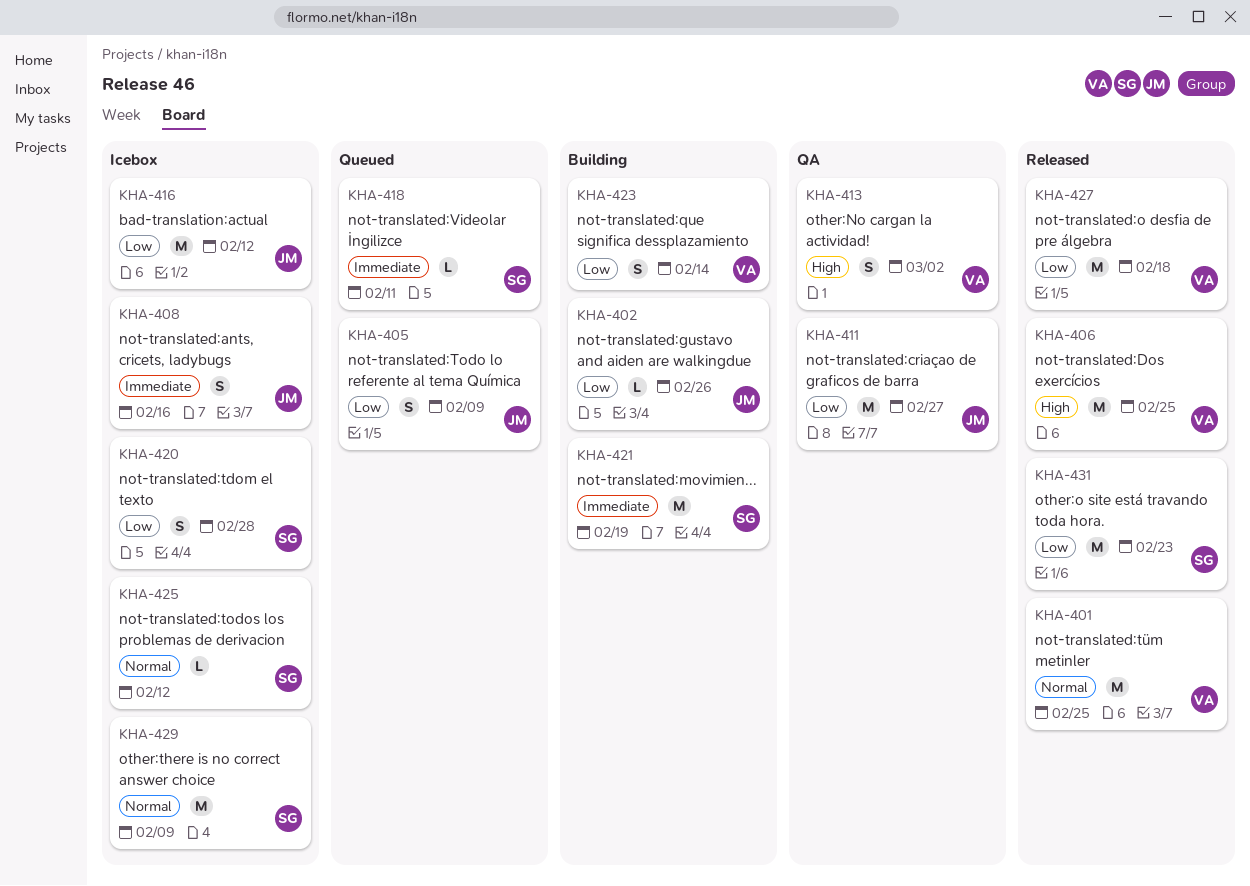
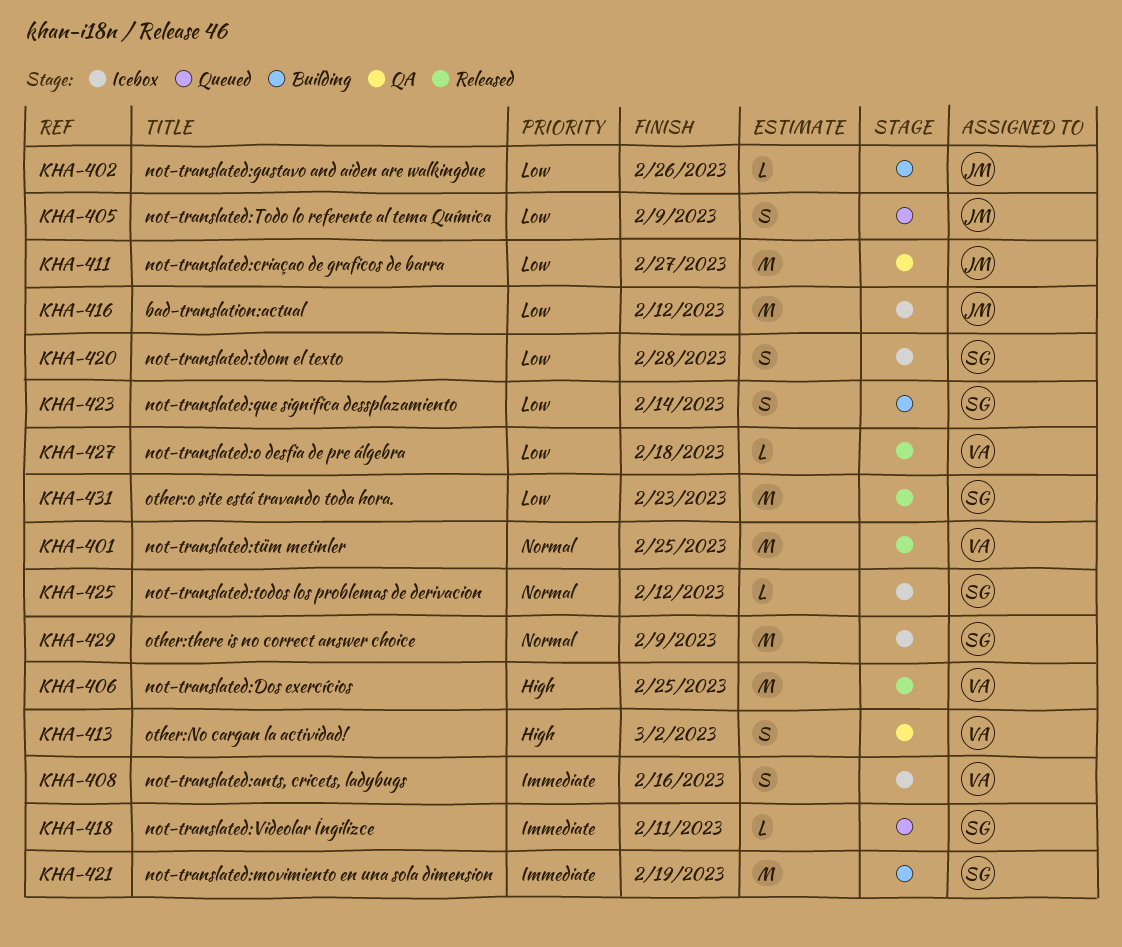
KHA-408, owner: JM -> VA
KHA-423, owner: VA -> SG
KHA-427, estimate: M -> L

